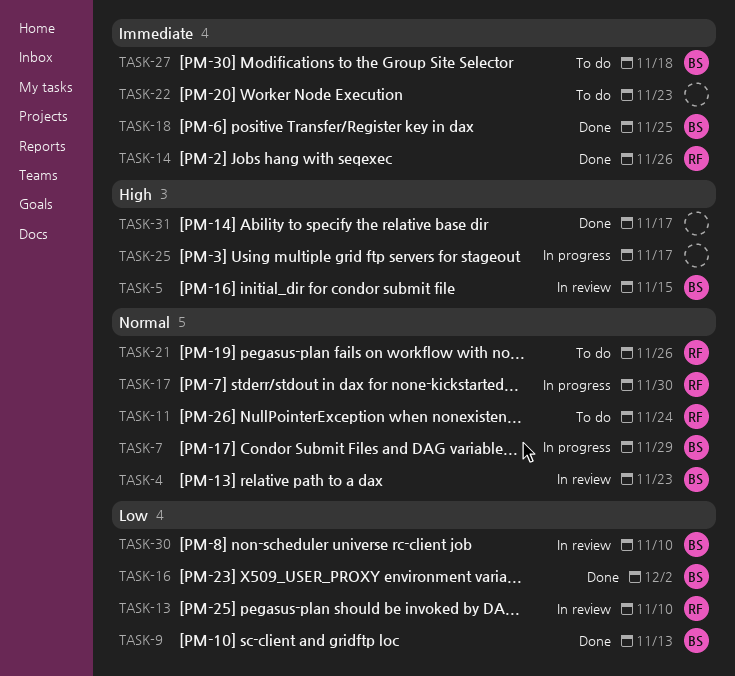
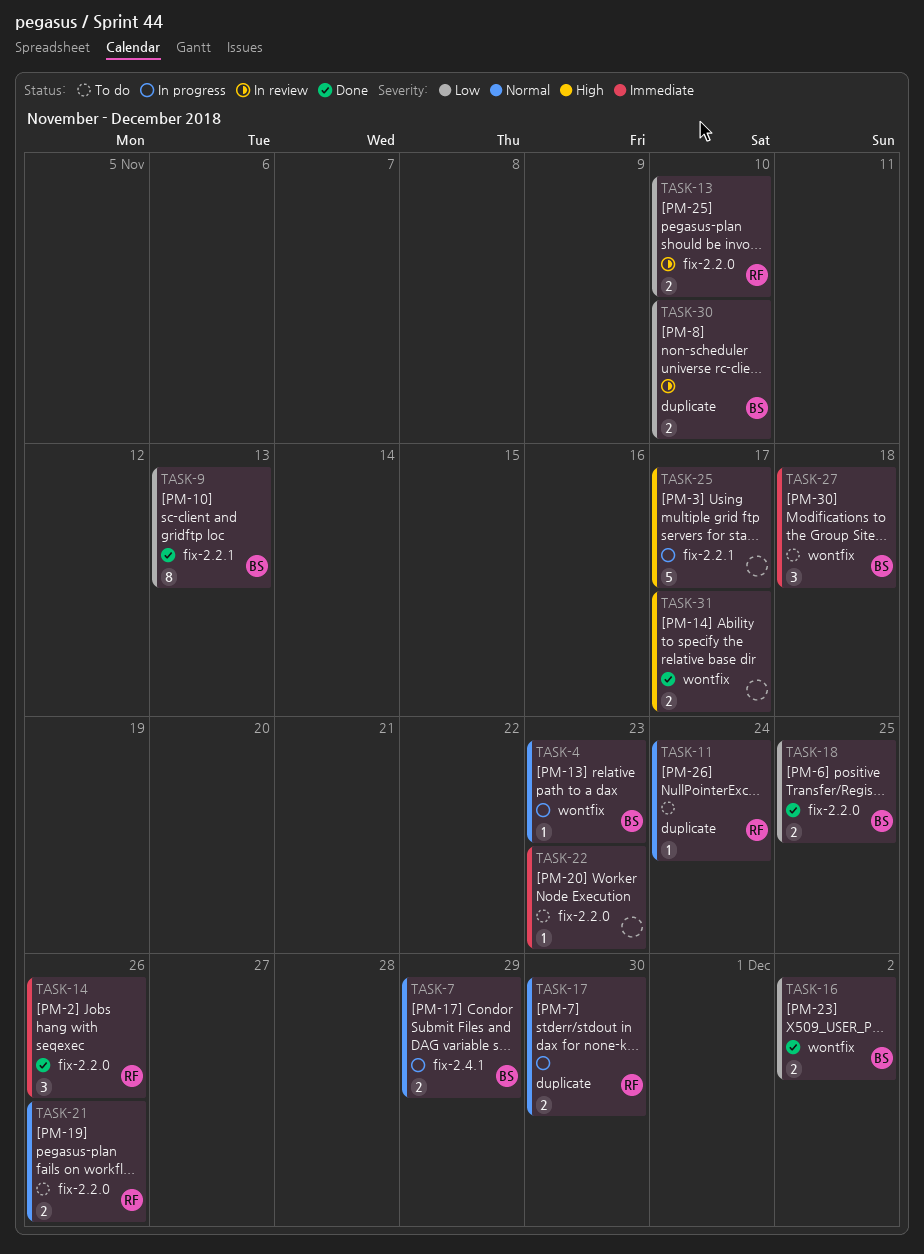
TASK-4, status: In review -> In progress
TASK-5: present -> none
TASK-18, priority: Immediate -> Low

